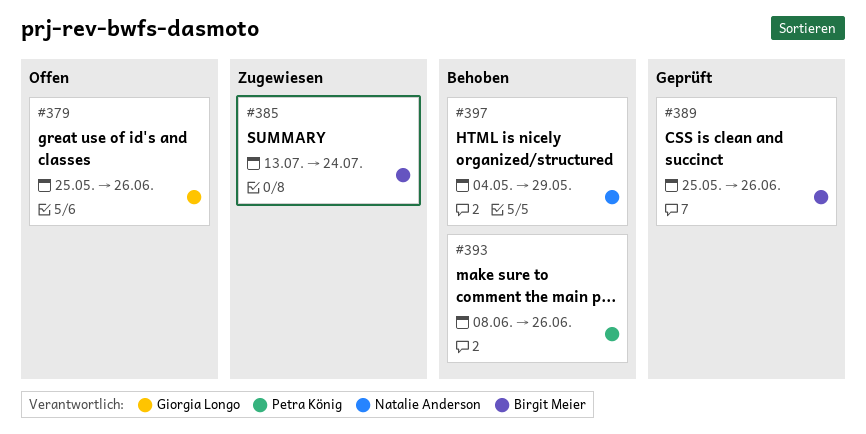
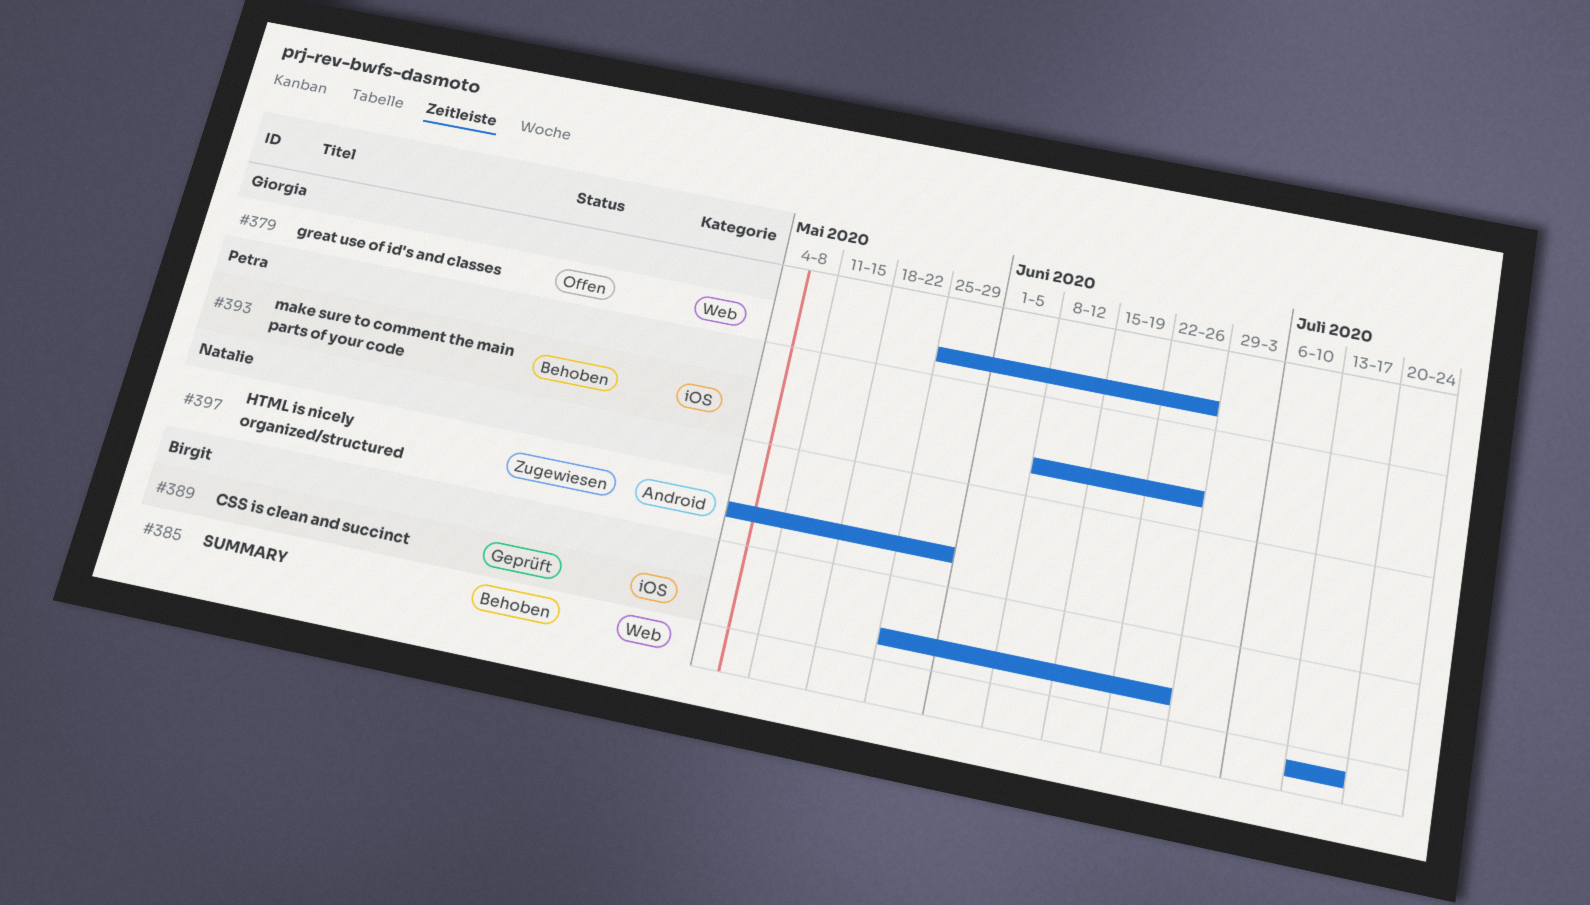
#385, status: Zugewiesen -> Behoben
#385, due: Jul 24 -> Jul 17
#397, status: Behoben -> Zugewiesen

